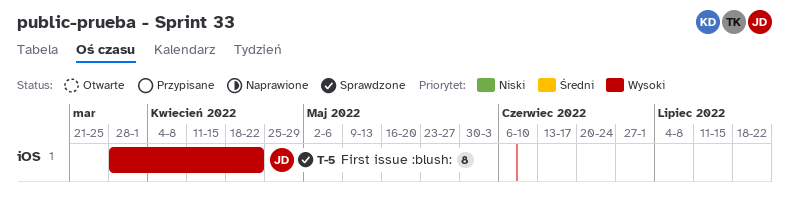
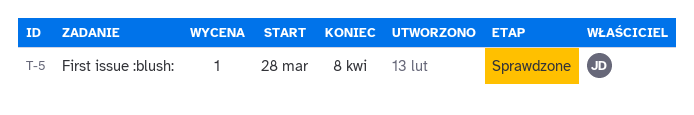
T-5, estimate: 8 -> 1
T-5, due: Apr 22 -> Apr 8

